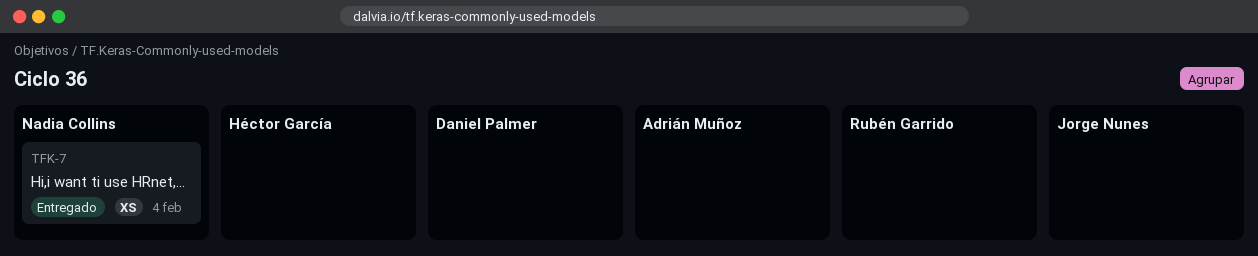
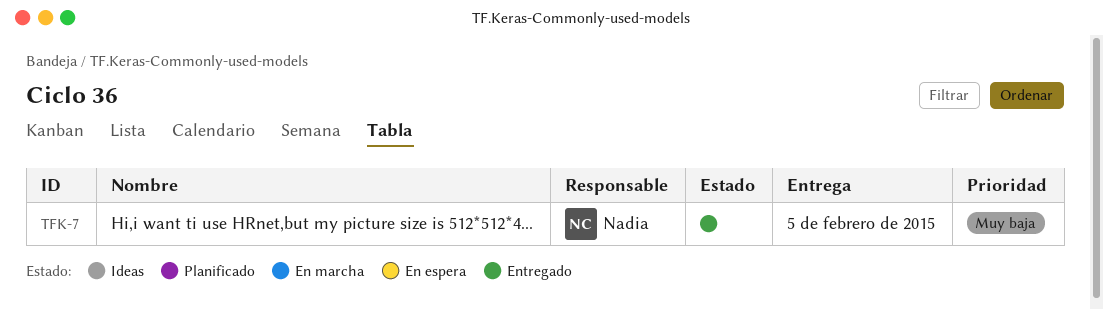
TFK-7, due: Feb 4 -> Feb 5

